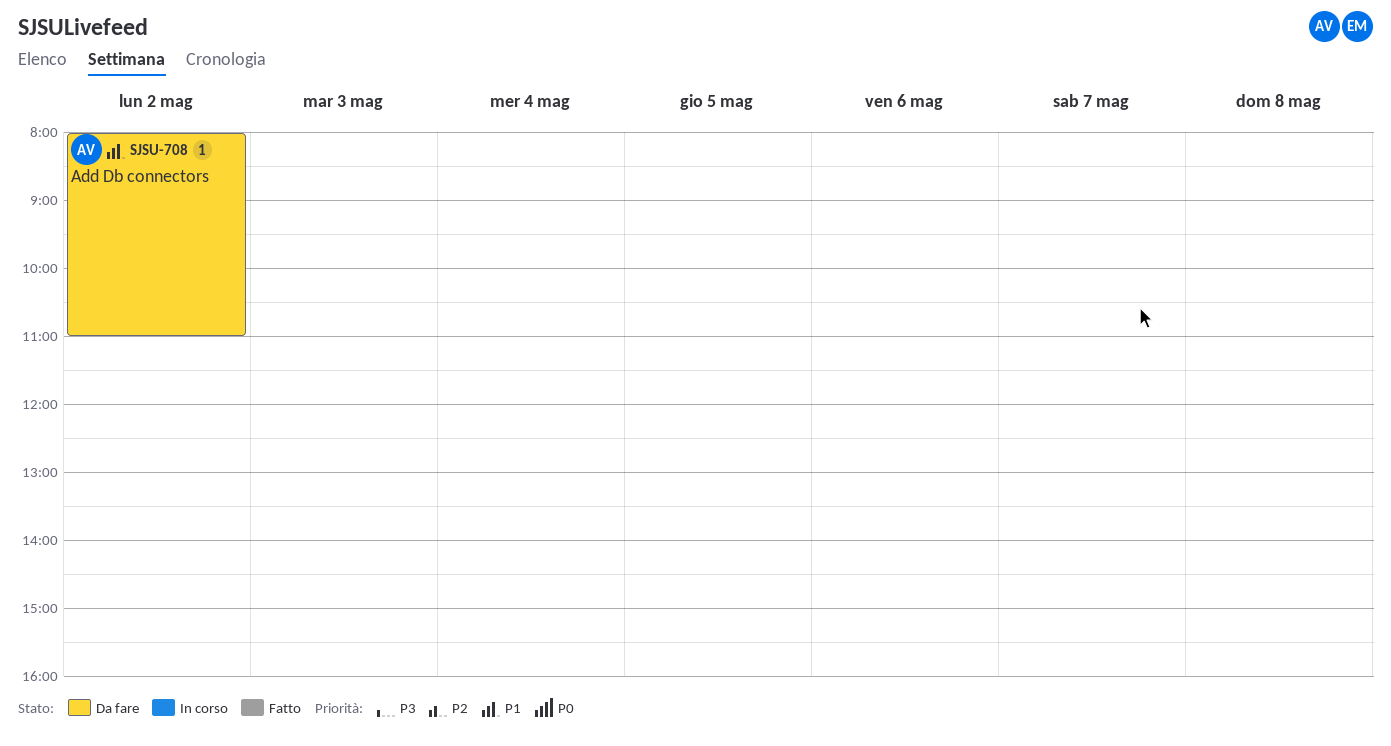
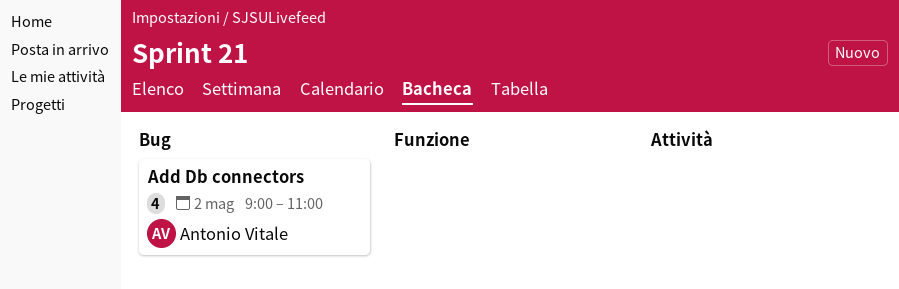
Add Db connectors, estimate: 1 -> 4
Add Db connectors, begins: 08:00 -> 09:00

